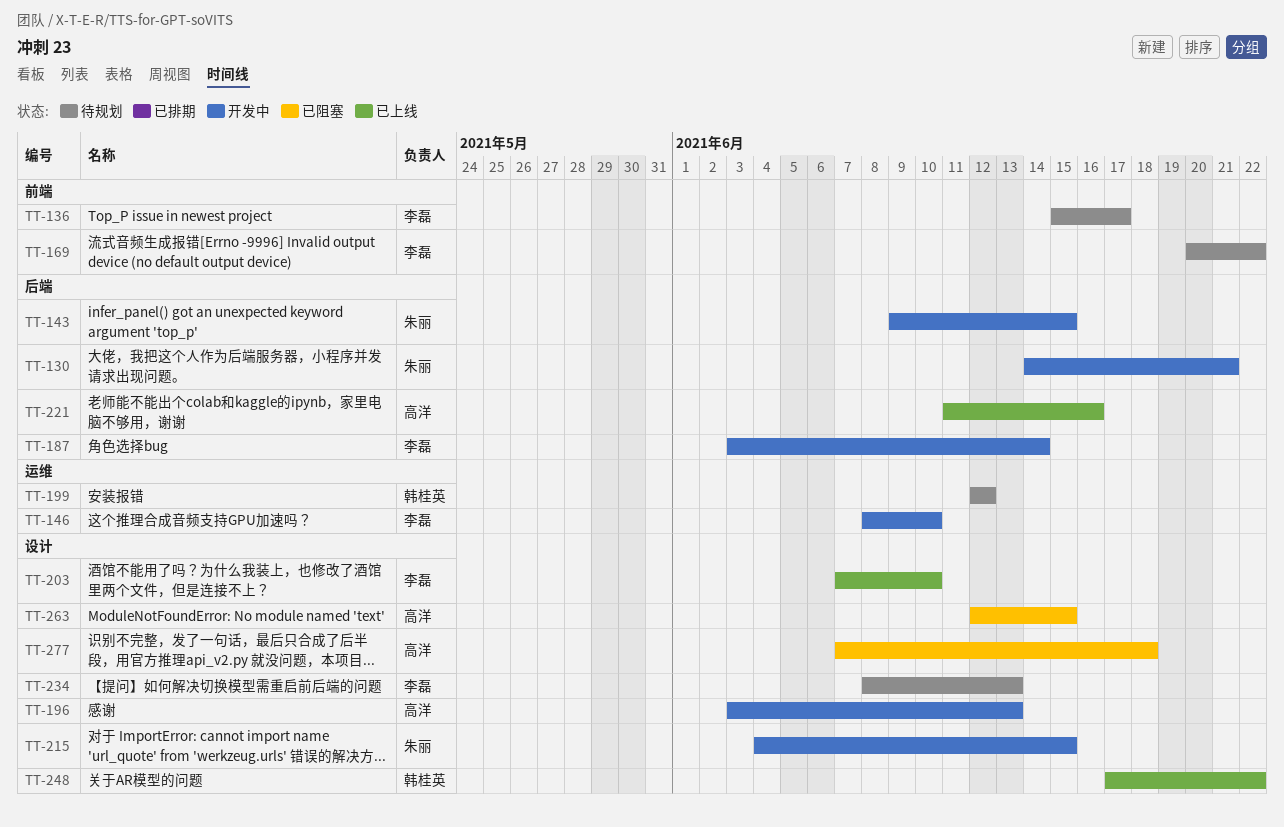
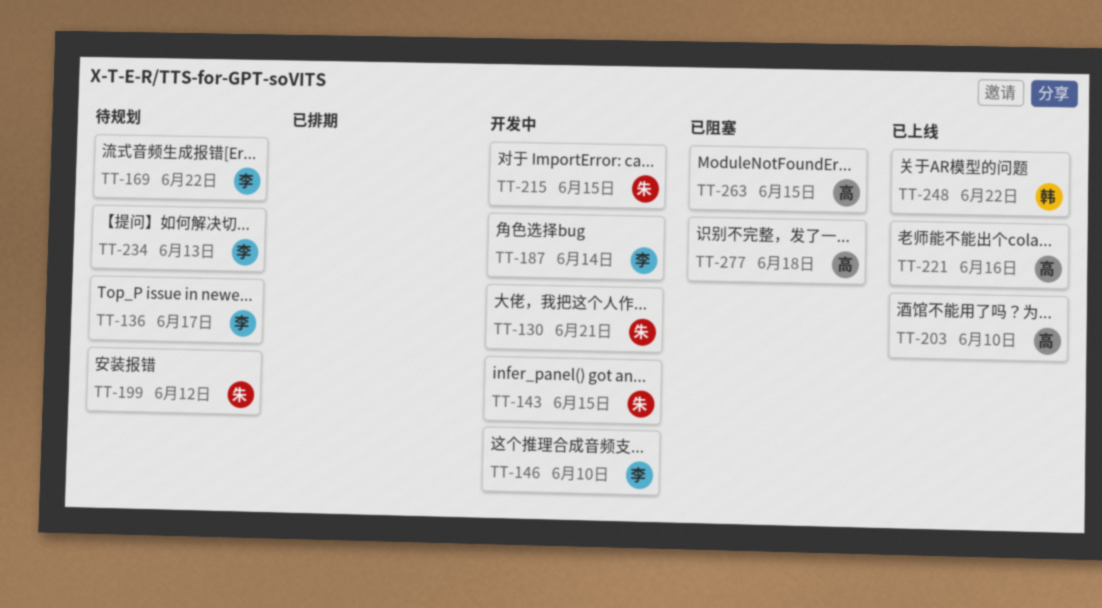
TT-196: present -> none
TT-199, owner: 韩桂英 -> 朱丽
TT-203, owner: 李磊 -> 高洋

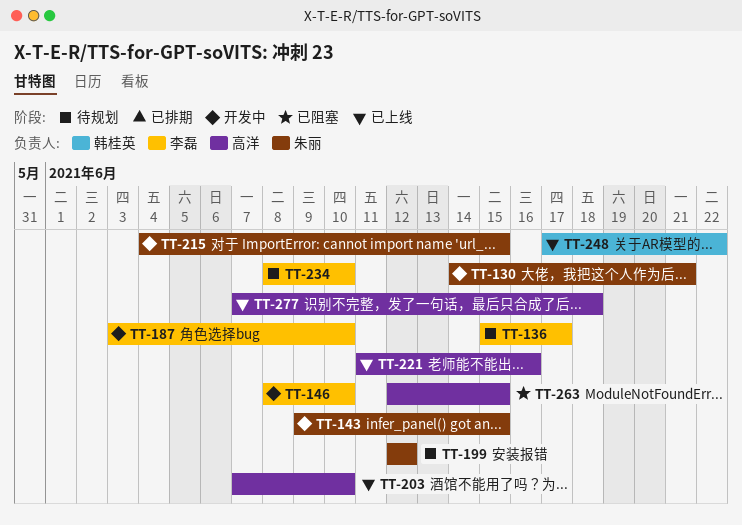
TT-169: present -> none
TT-187, due: Jun 14 -> Jun 10
TT-234, due: Jun 13 -> Jun 10
TT-277, status: 已阻塞 -> 已上线

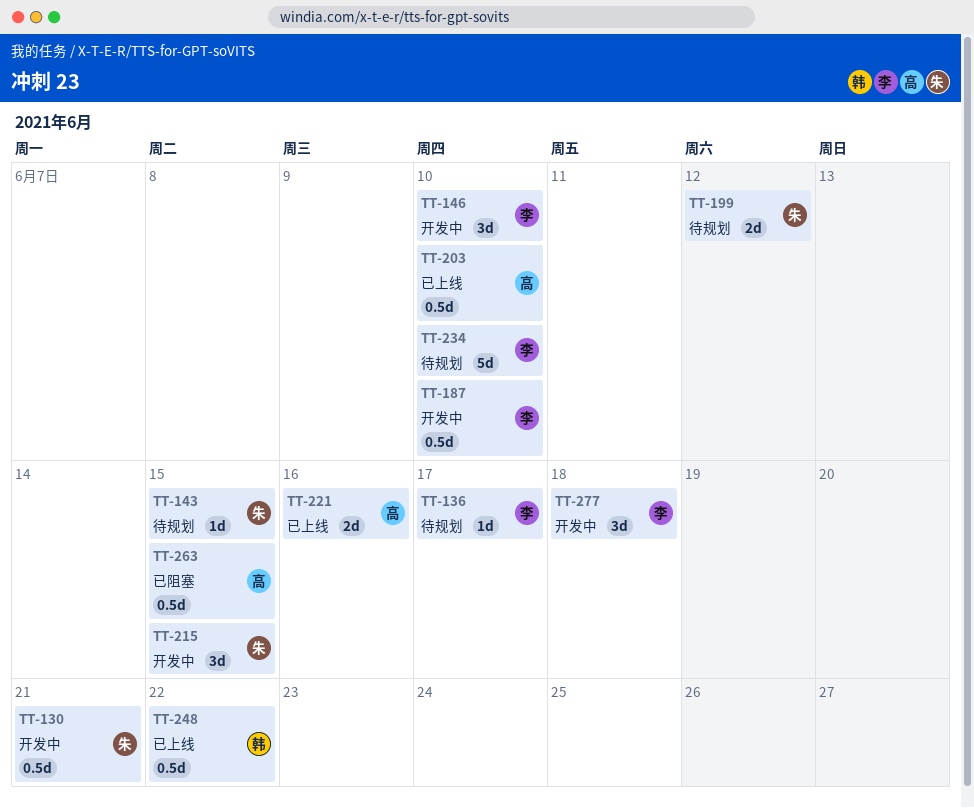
TT-143, status: 开发中 -> 待规划
TT-277, status: 已上线 -> 开发中
TT-277, owner: 高洋 -> 李磊

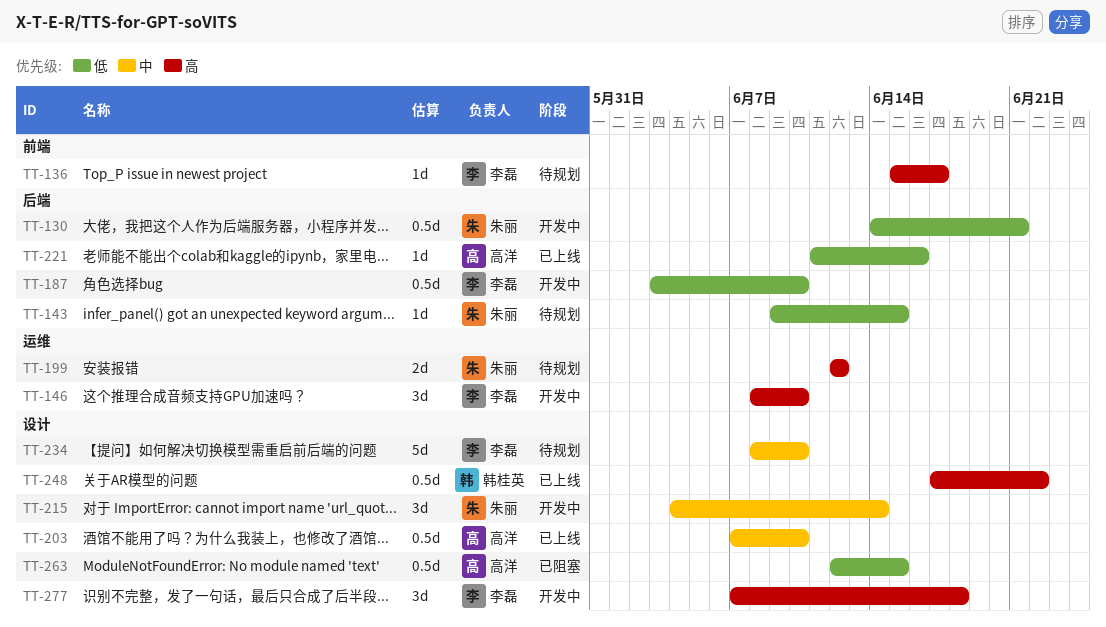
TT-215, due: Jun 15 -> Jun 14
TT-221, estimate: 2d -> 1d

